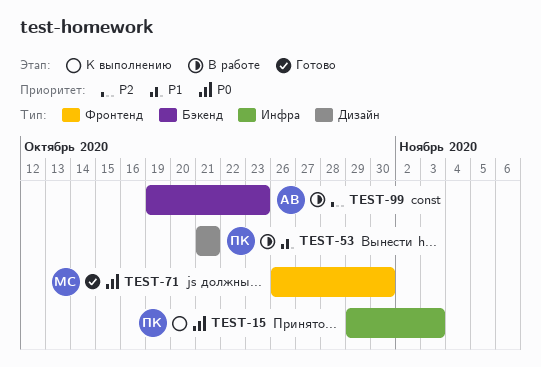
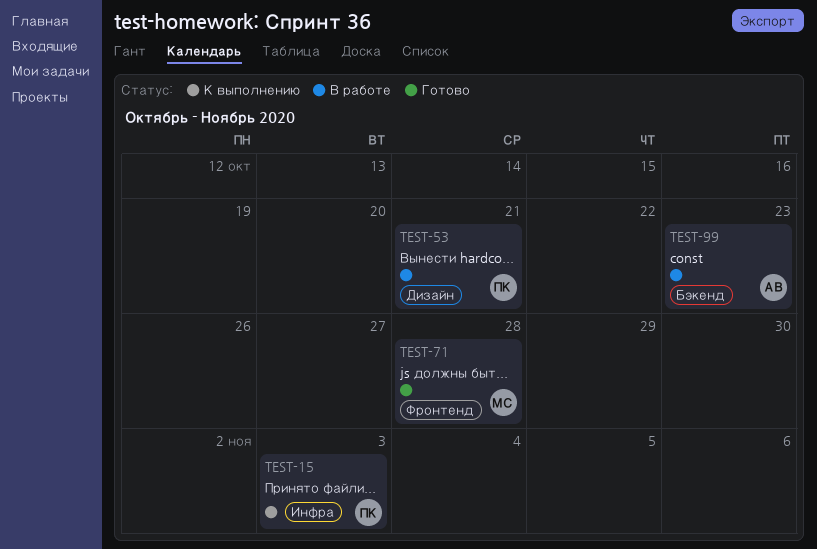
TEST-71, due: Oct 30 -> Oct 28

